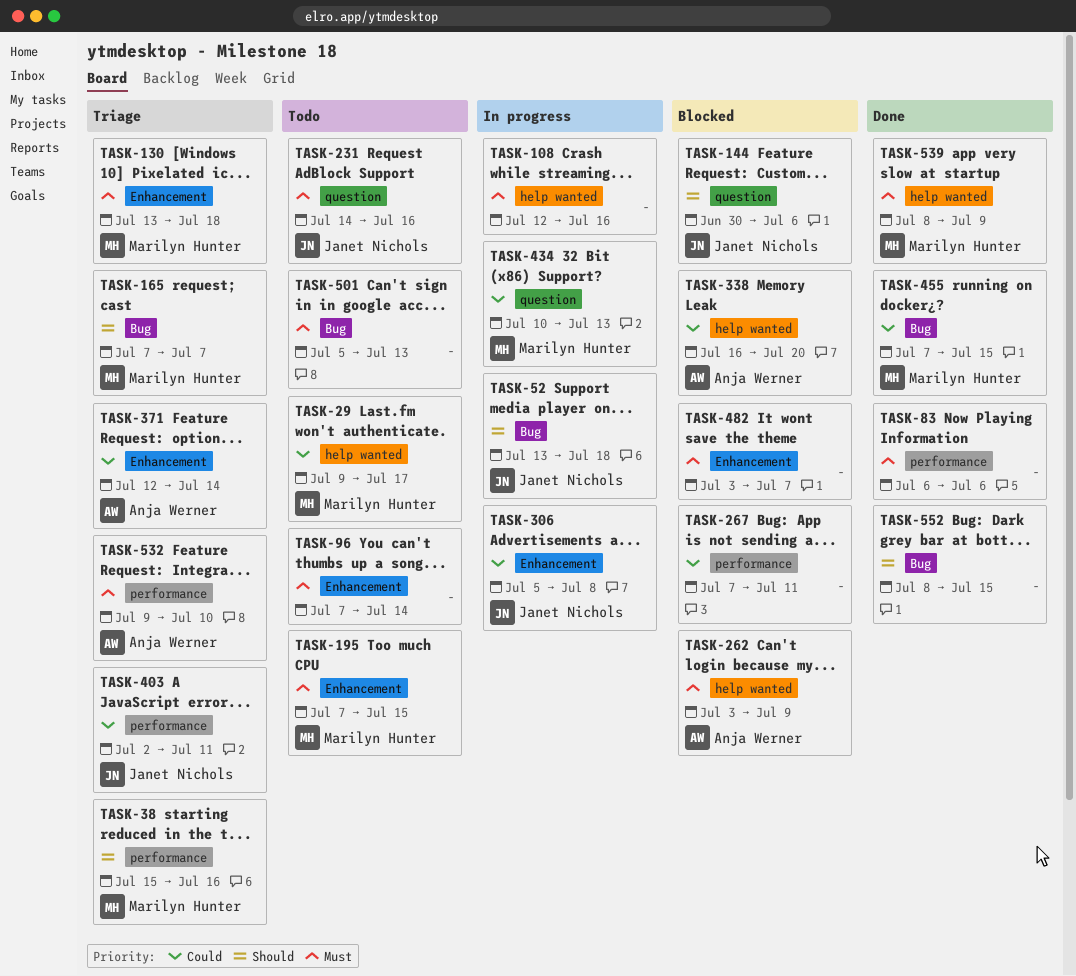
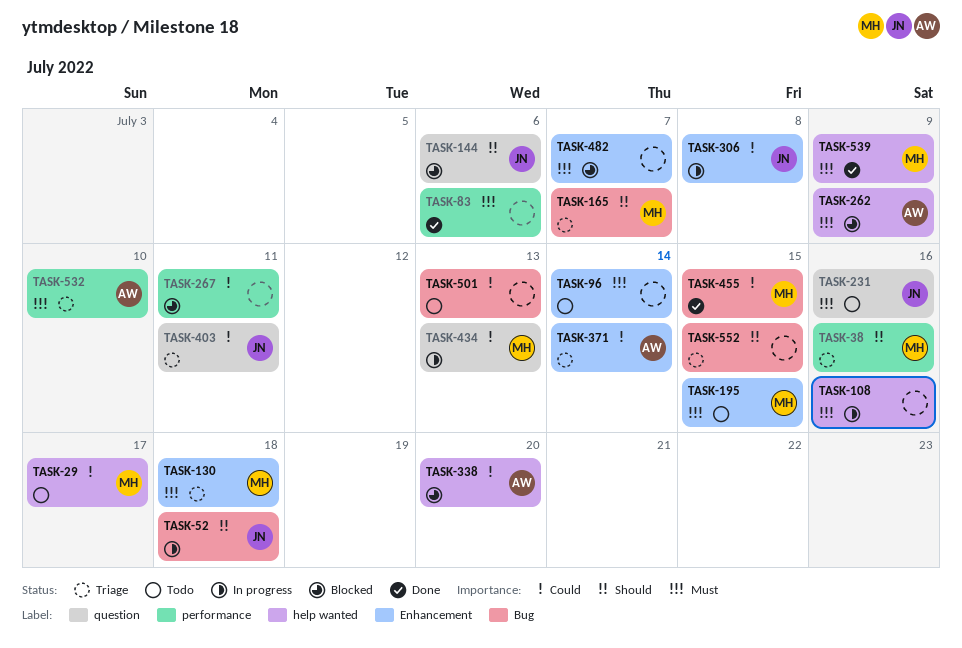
TASK-403, label: performance -> question
TASK-501, priority: Must -> Could
TASK-552, status: Done -> Triage

